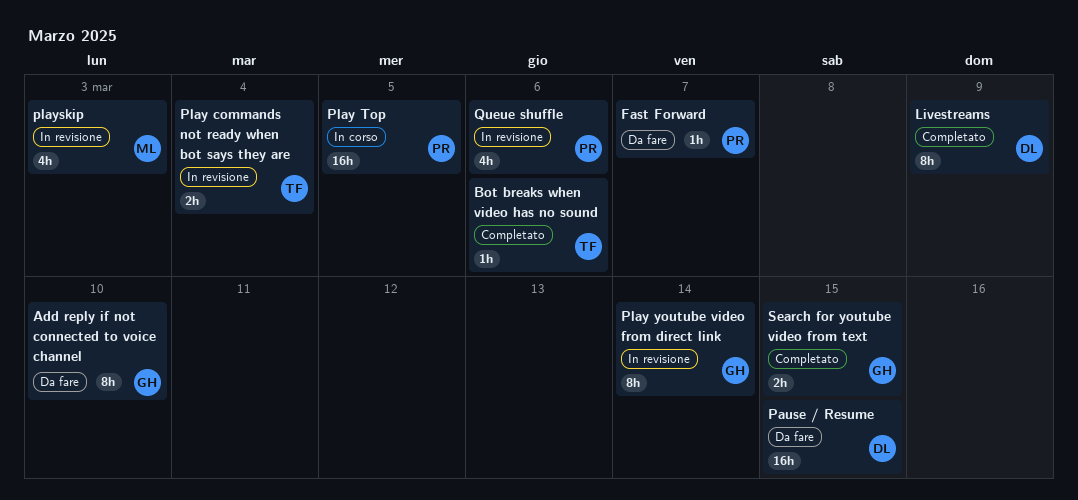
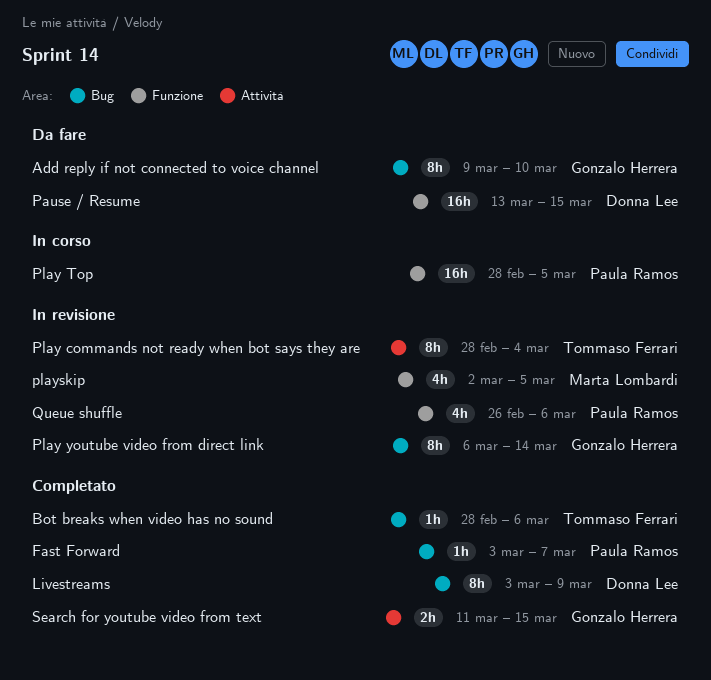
Fast Forward, status: Da fare -> Completato
Play commands not ready when bot says they are, estimate: 2h -> 8h
playskip, due: Mar 3 -> Mar 5

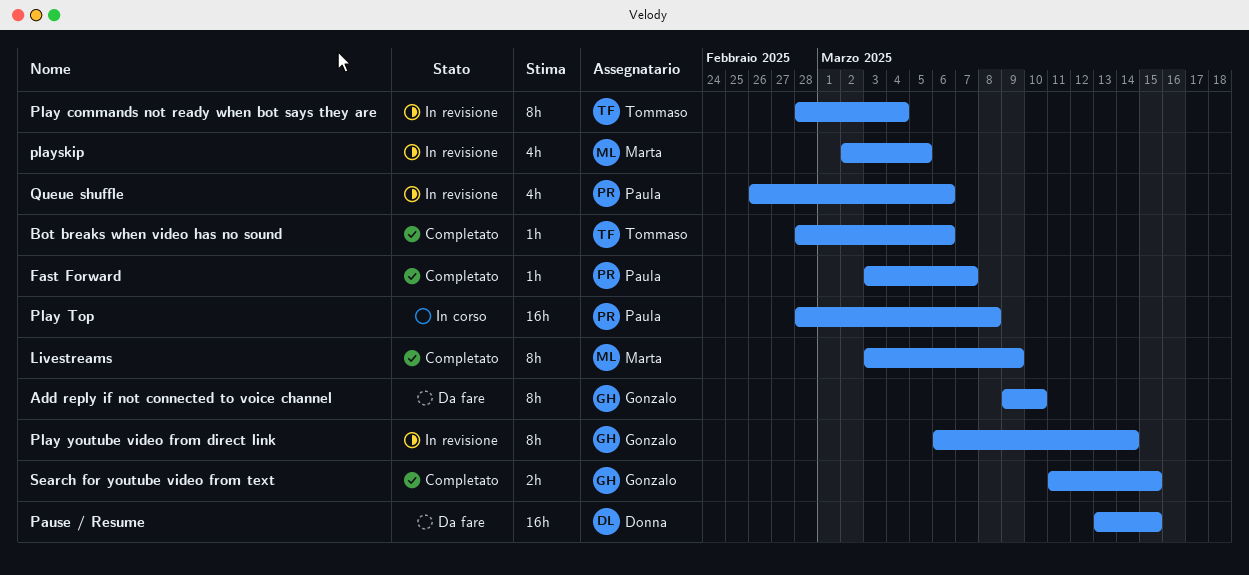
Livestreams, owner: Donna Lee -> Marta Lombardi
Play Top, due: Mar 5 -> Mar 8

